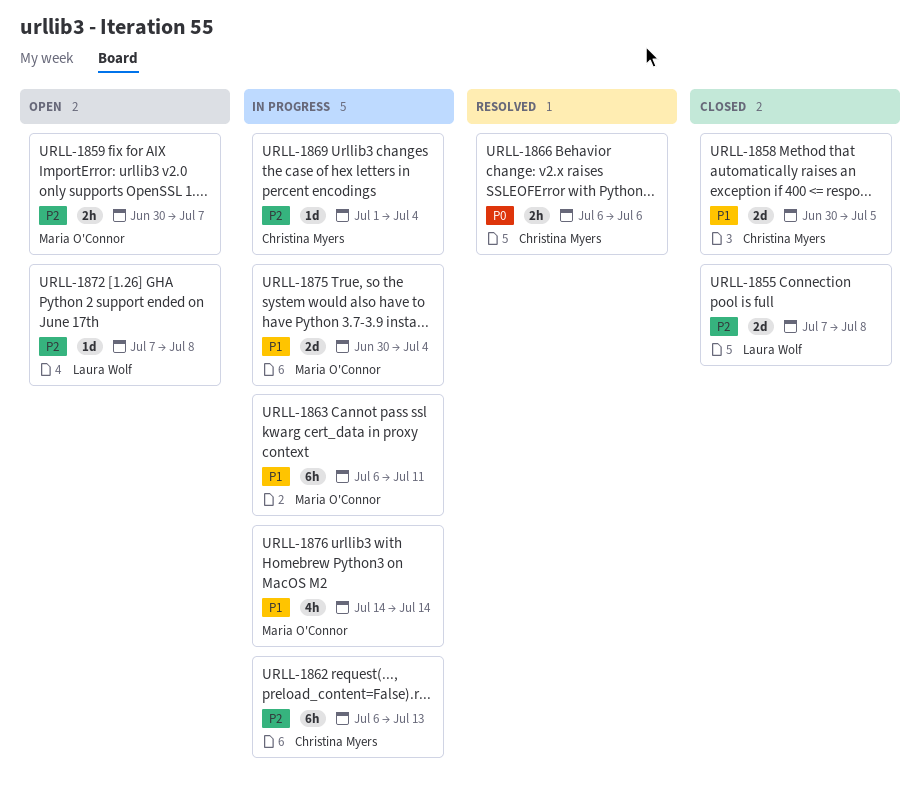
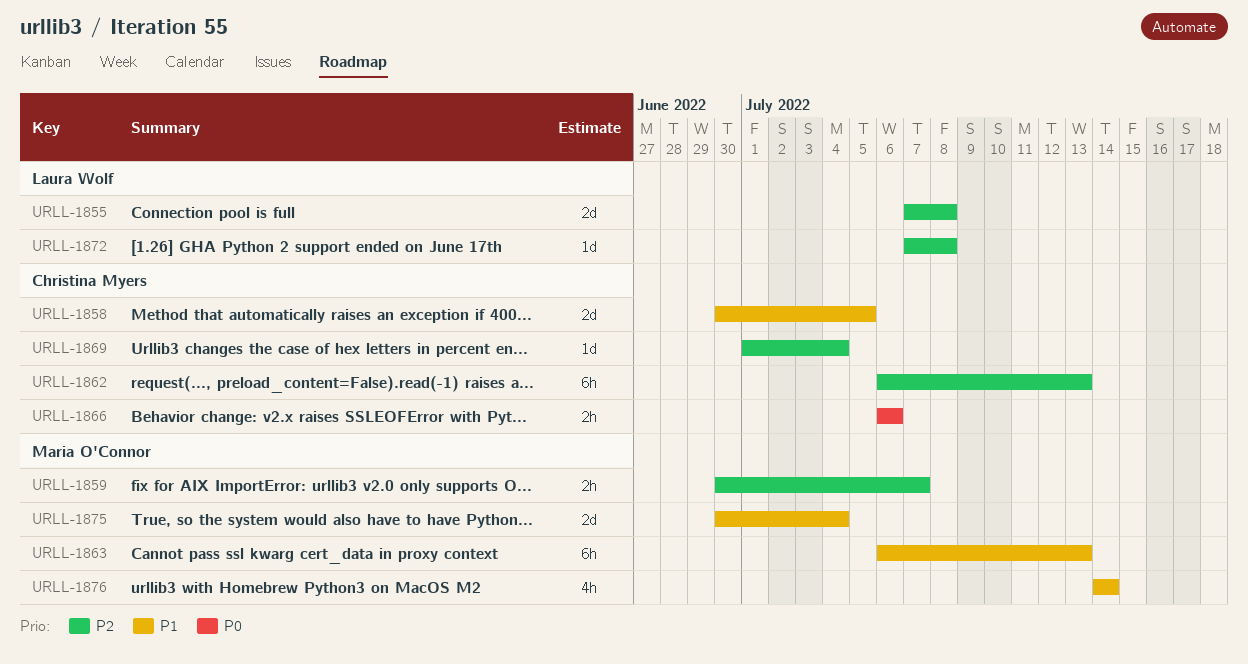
URLL-1863, due: Jul 11 -> Jul 13

